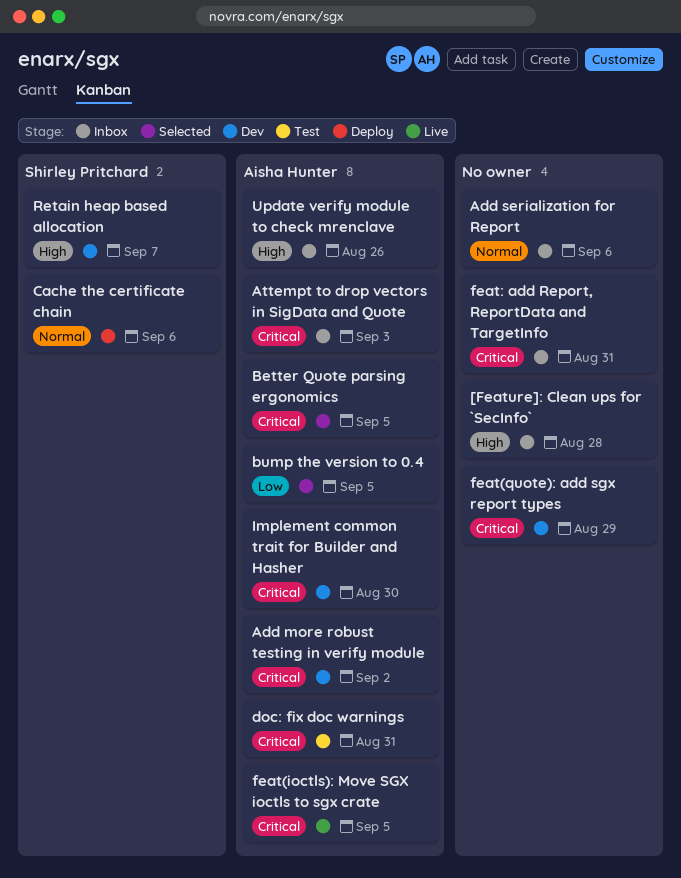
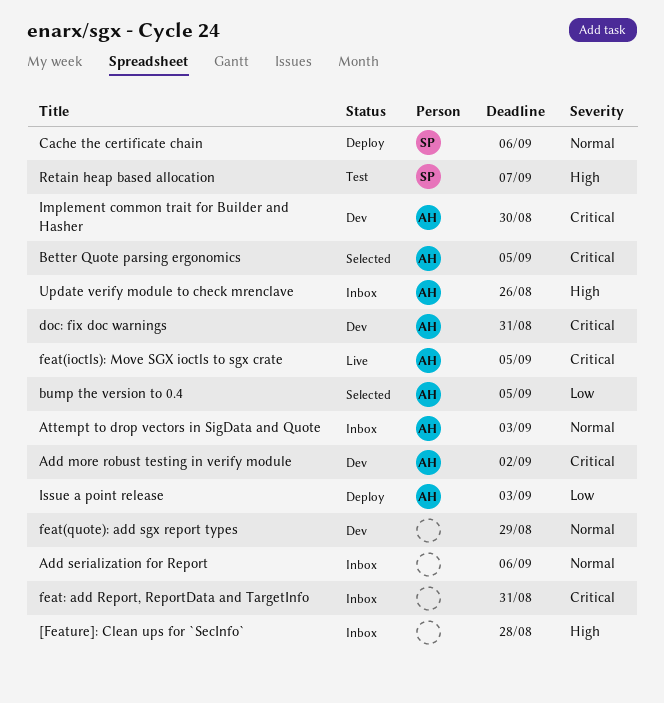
Attempt to drop vectors in SigData and Quote, priority: Critical -> Normal
doc: fix doc warnings, status: Test -> Dev
feat(quote): add sgx report types, priority: Critical -> Normal
Issue a point release: none -> present
Retain heap based allocation, status: Dev -> Test

